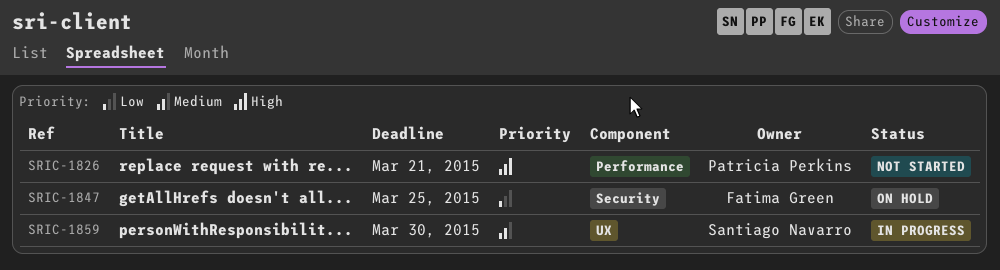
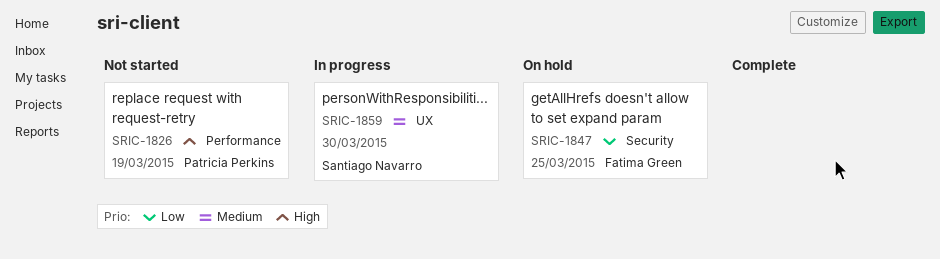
SRIC-1826, due: Mar 21 -> Mar 19

